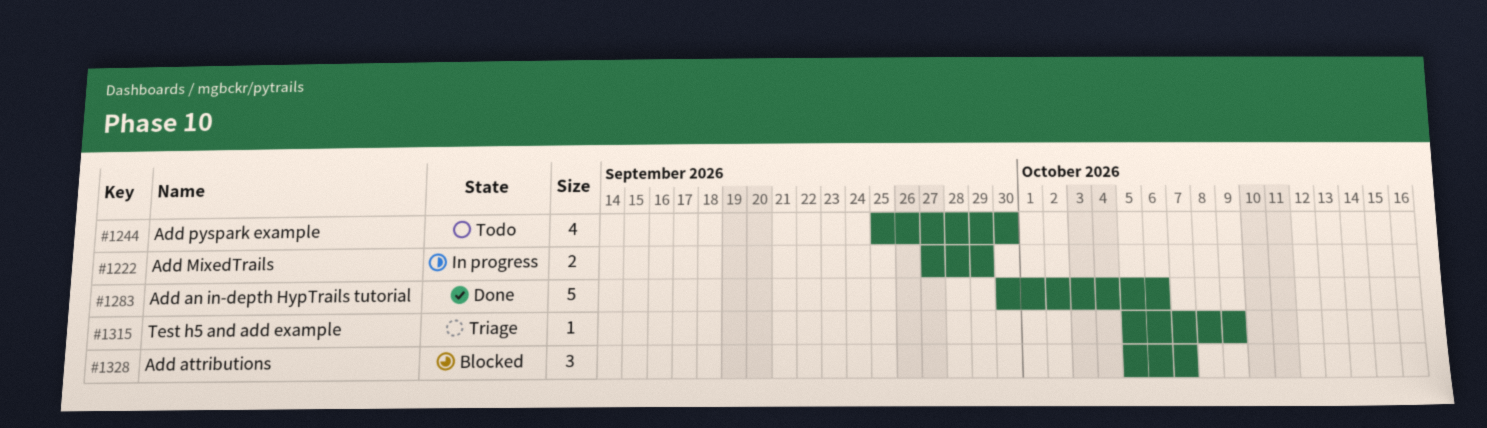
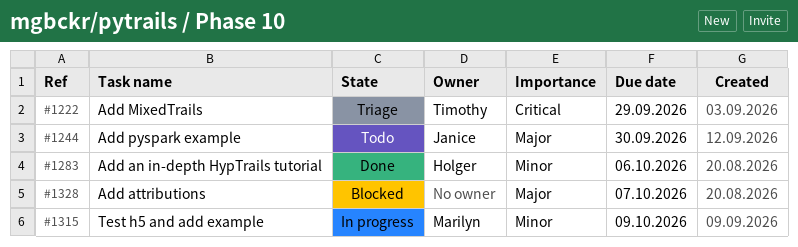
#1222, status: In progress -> Triage
#1315, status: Triage -> In progress

